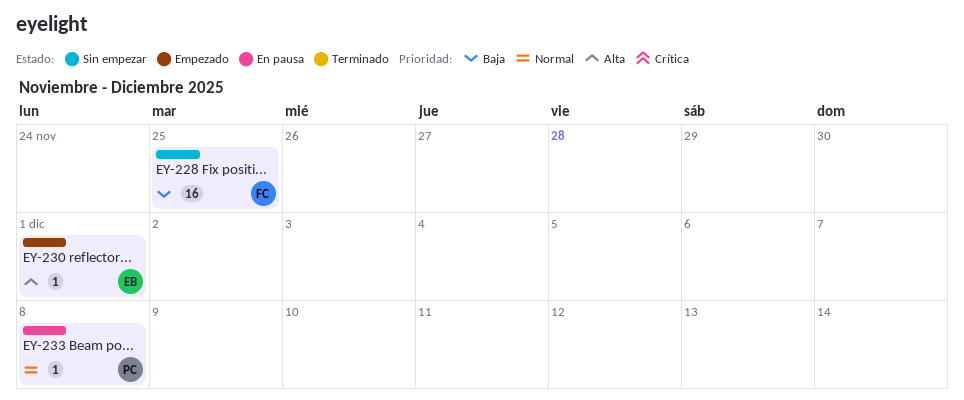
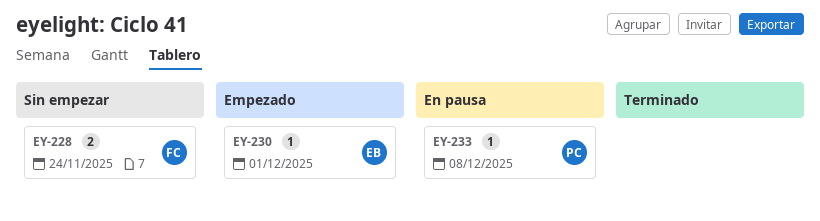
EY-228, estimate: 16 -> 2
EY-228, due: Nov 25 -> Nov 24

